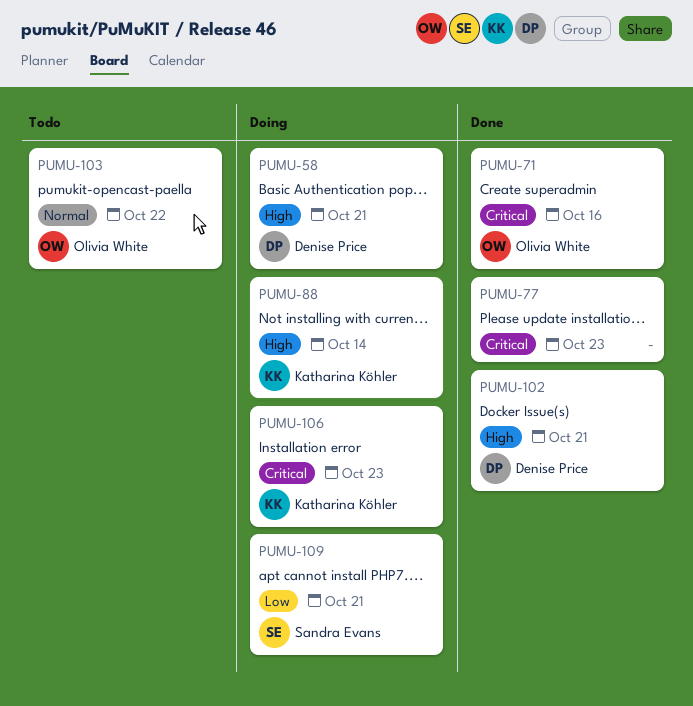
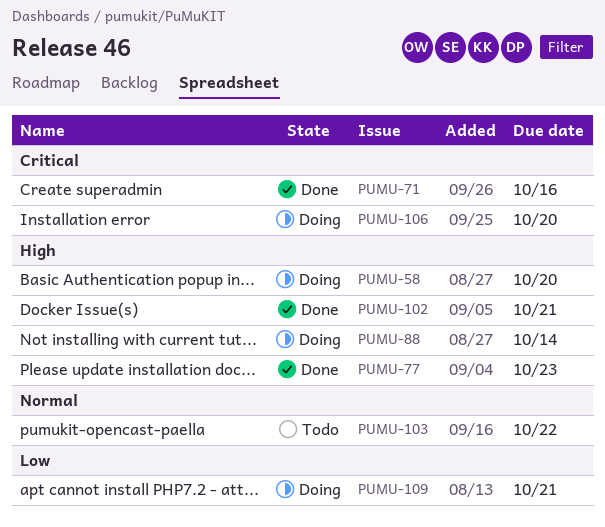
PUMU-58, due: Oct 21 -> Oct 20
PUMU-77, priority: Critical -> High
PUMU-106, due: Oct 23 -> Oct 20

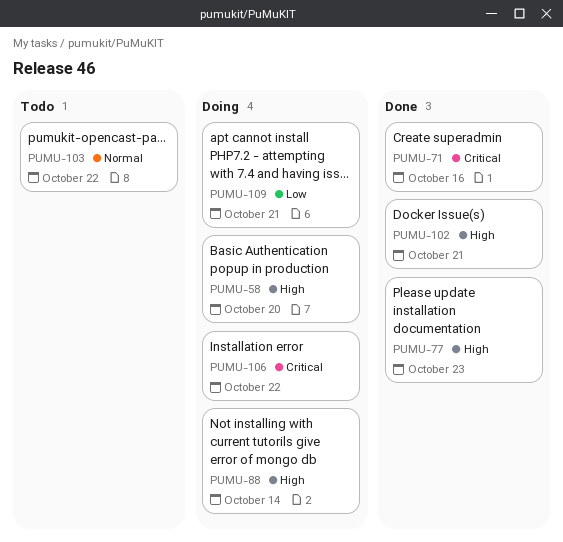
PUMU-106, due: Oct 20 -> Oct 22

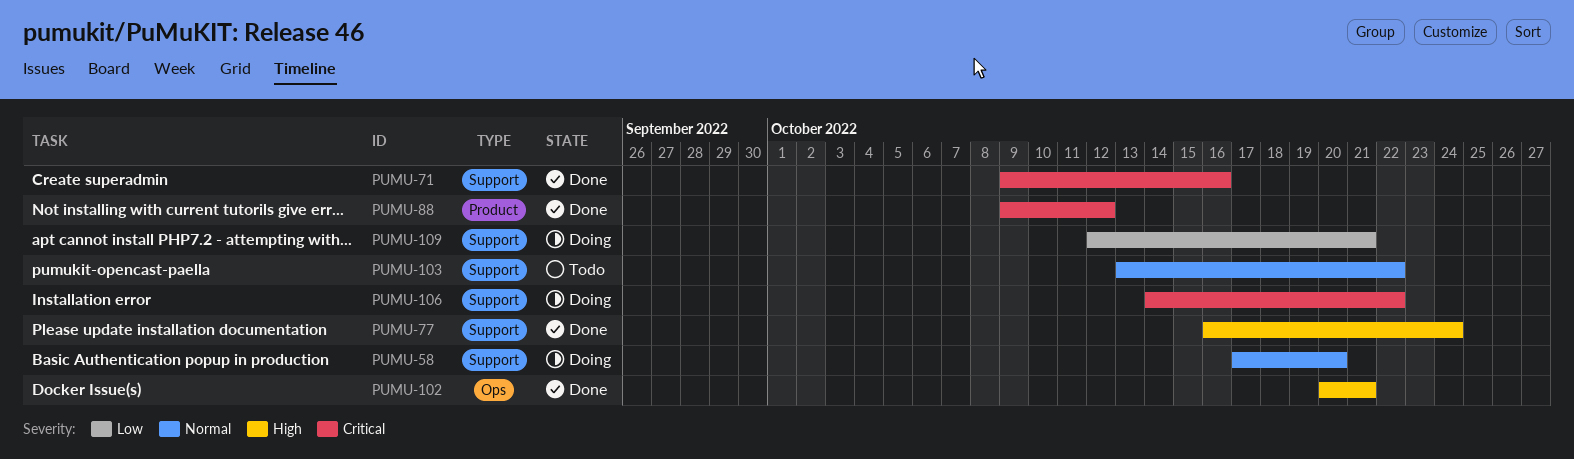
PUMU-58, priority: High -> Normal
PUMU-77, due: Oct 23 -> Oct 24
PUMU-88, status: Doing -> Done
PUMU-88, priority: High -> Critical
PUMU-88, due: Oct 14 -> Oct 12

